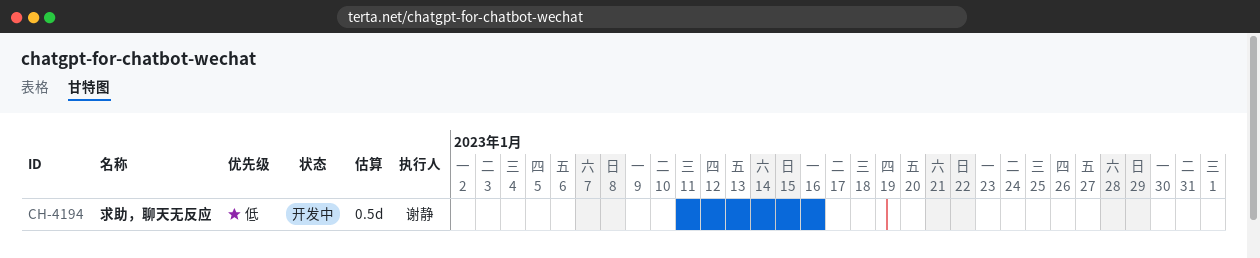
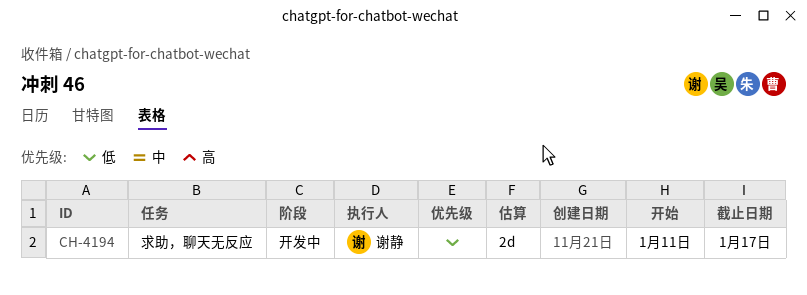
CH-4194, estimate: 0.5d -> 2d
CH-4194, due: Jan 16 -> Jan 17

